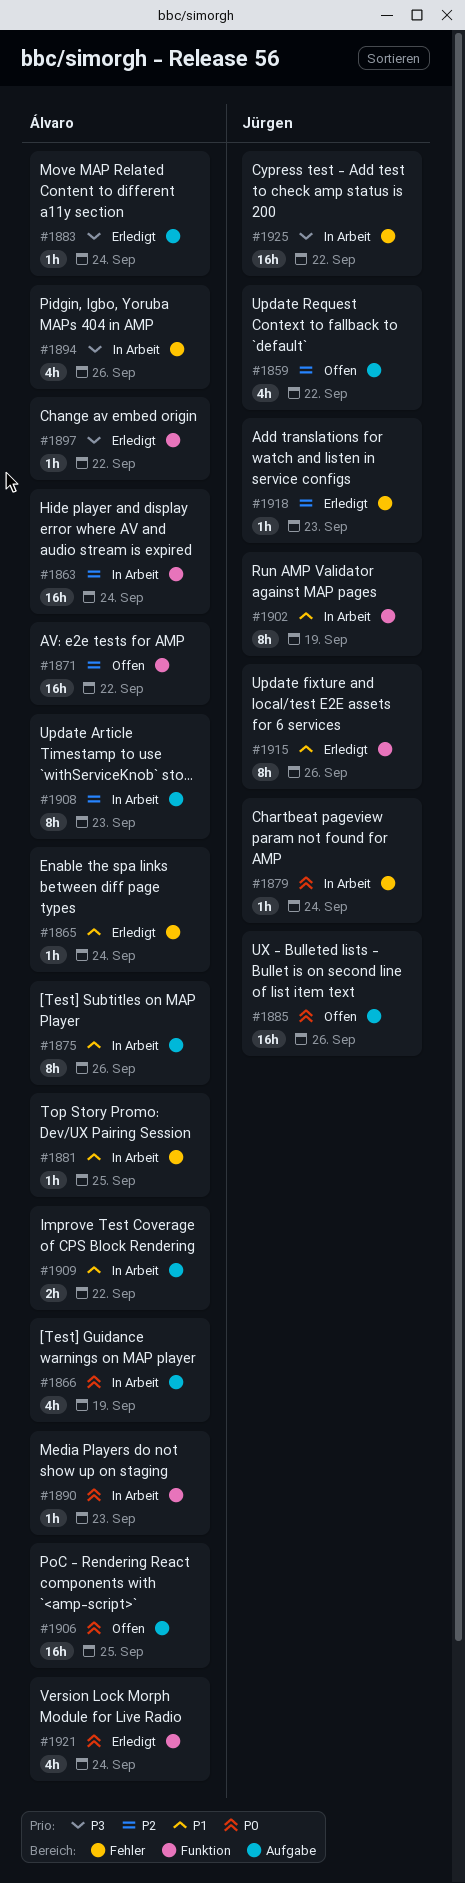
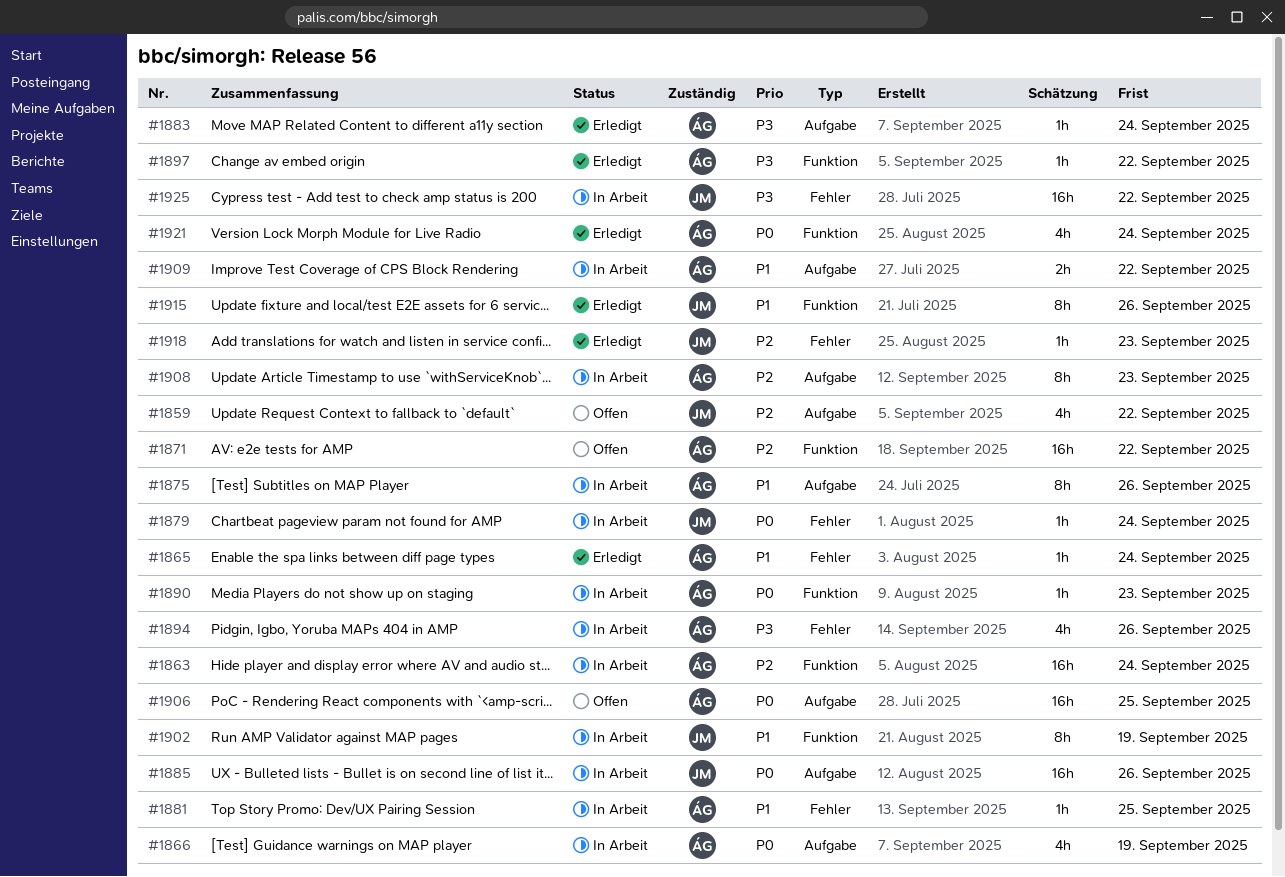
#1885, status: Offen -> In Arbeit

